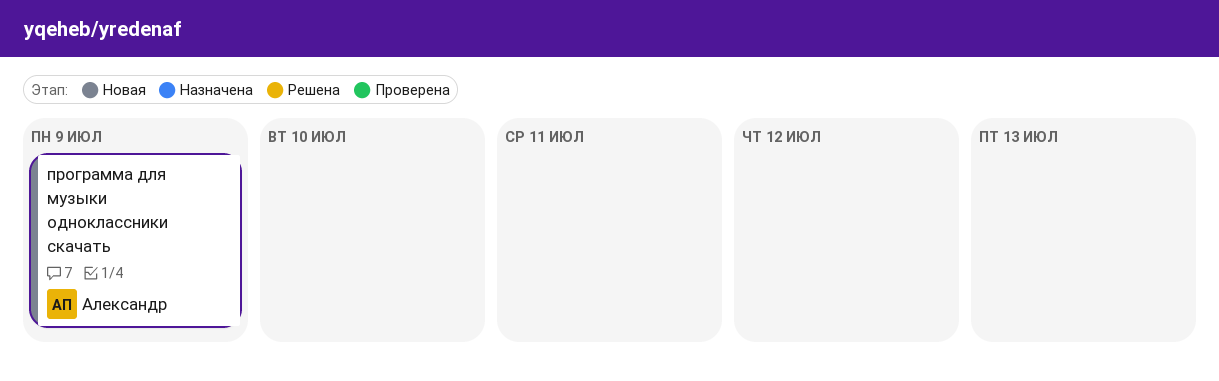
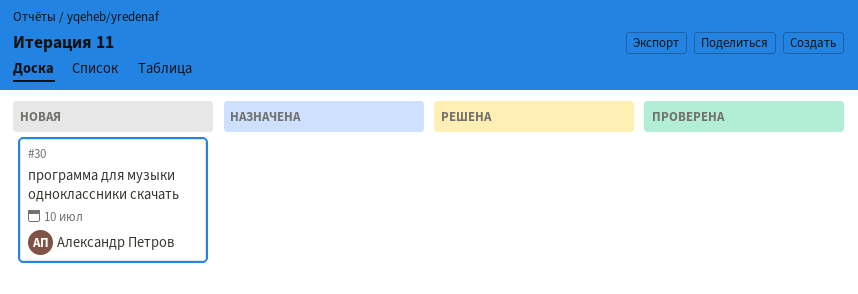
программа для музыки одноклассники скачать, due: Jul 9 -> Jul 10

